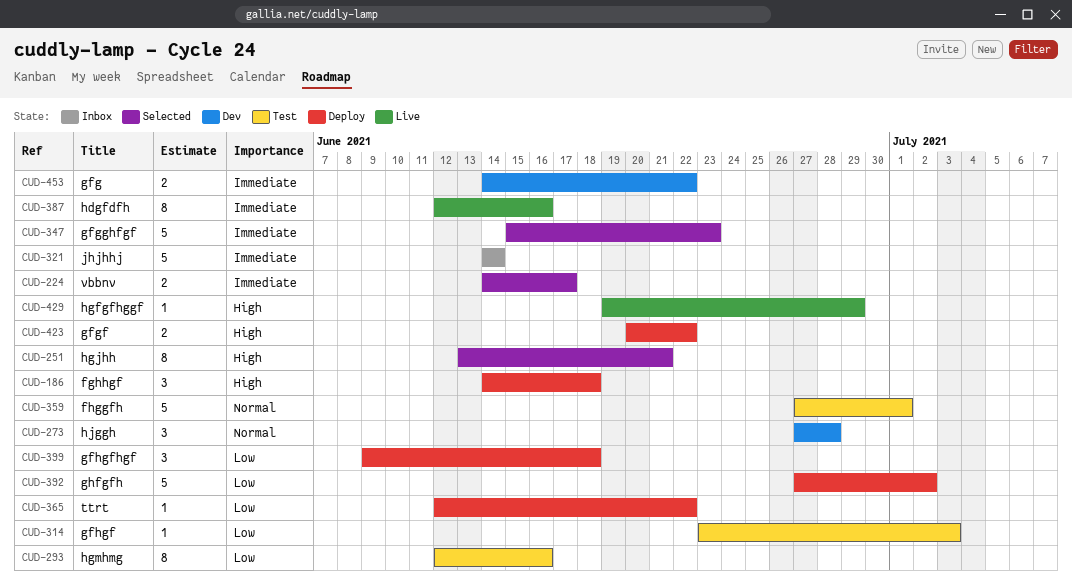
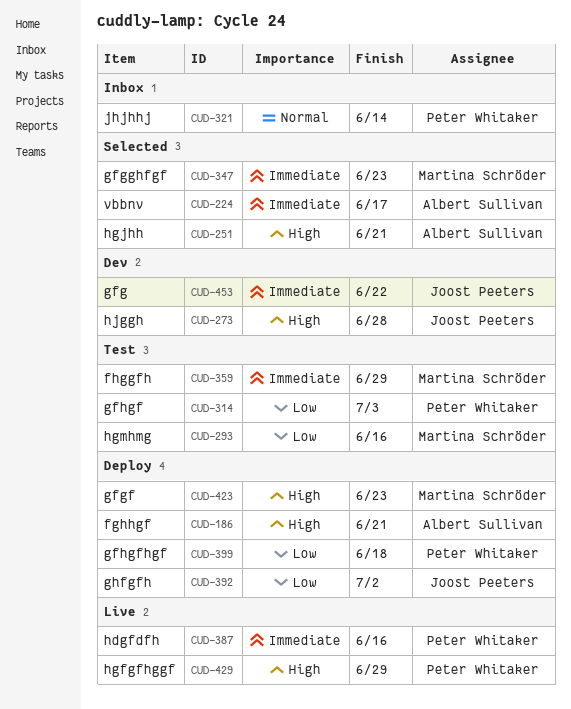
CUD-186, due: Jun 18 -> Jun 21
CUD-273, priority: Normal -> High
CUD-321, priority: Immediate -> Normal
CUD-359, priority: Normal -> Immediate
CUD-359, due: Jul 1 -> Jun 29
CUD-365: present -> none
CUD-423, due: Jun 22 -> Jun 23

